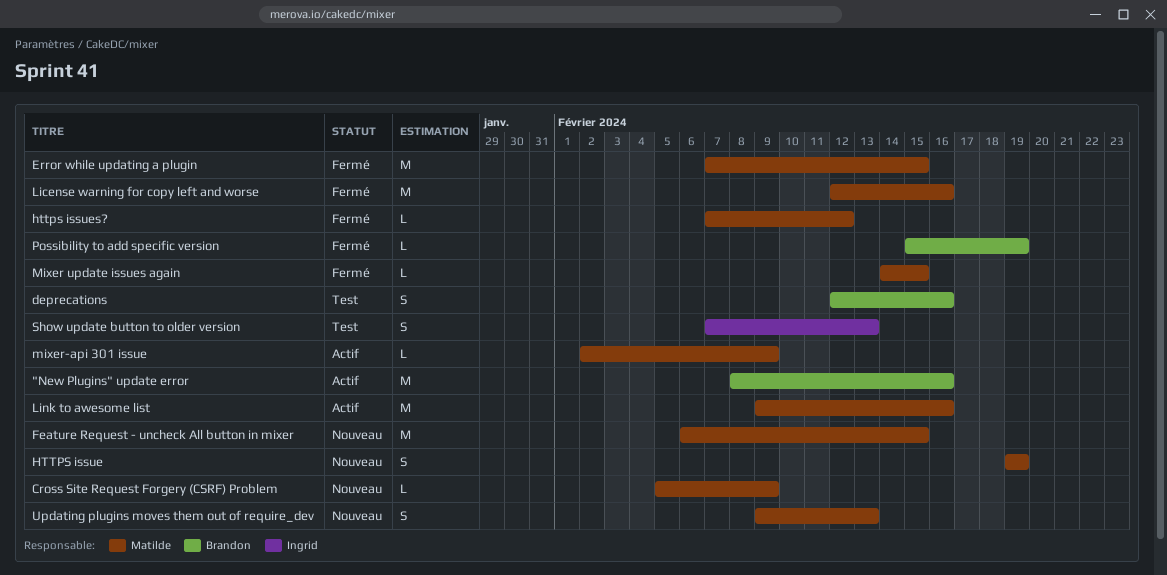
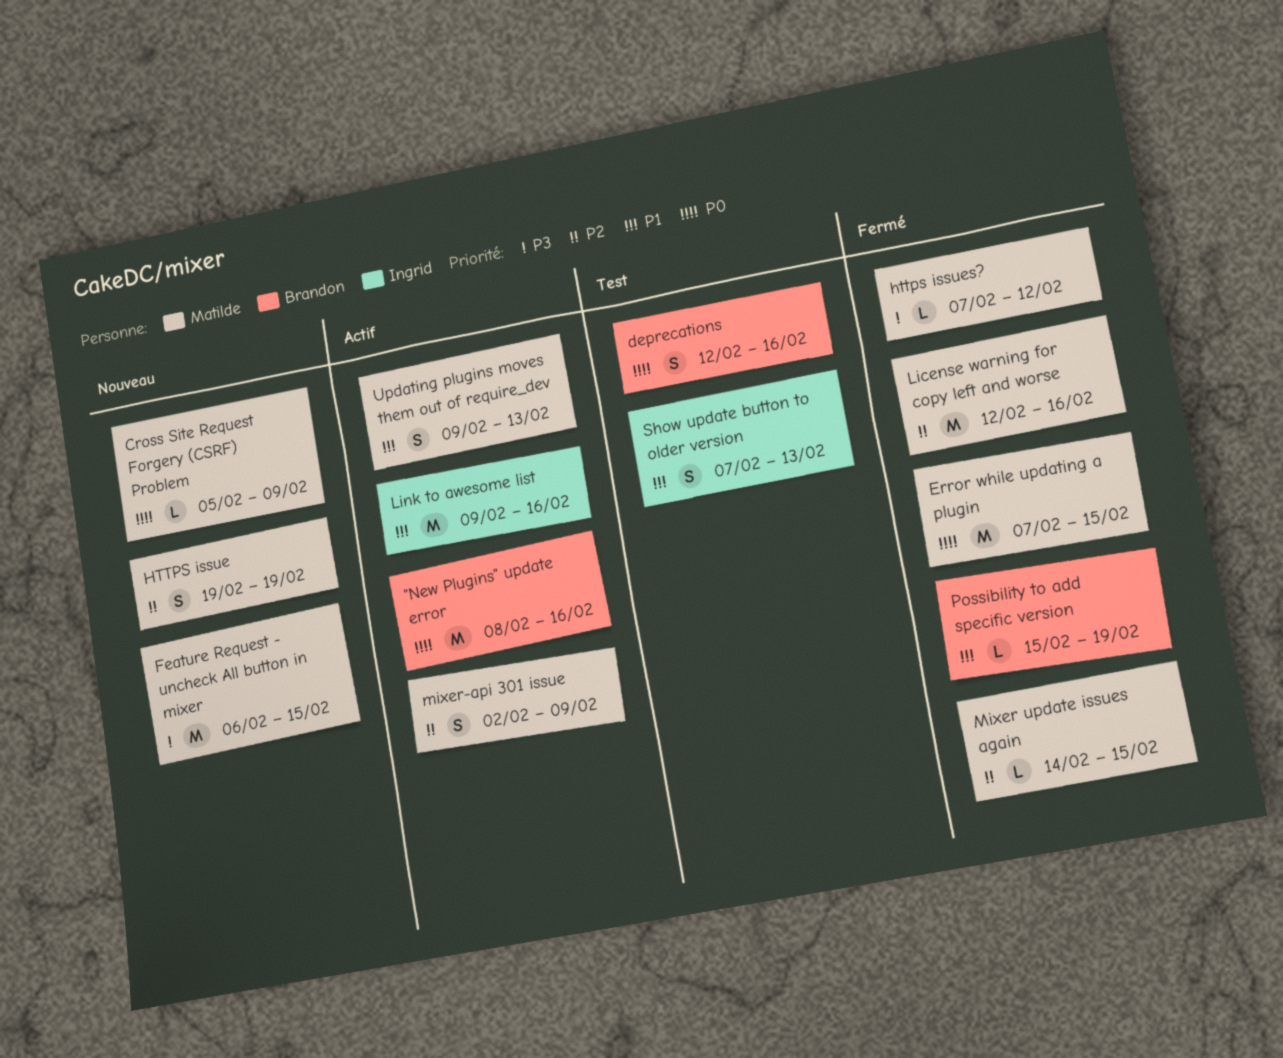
Link to awesome list, owner: Matilde -> Ingrid
mixer-api 301 issue, estimate: L -> S
Updating plugins moves them out of require_dev, status: Nouveau -> Actif

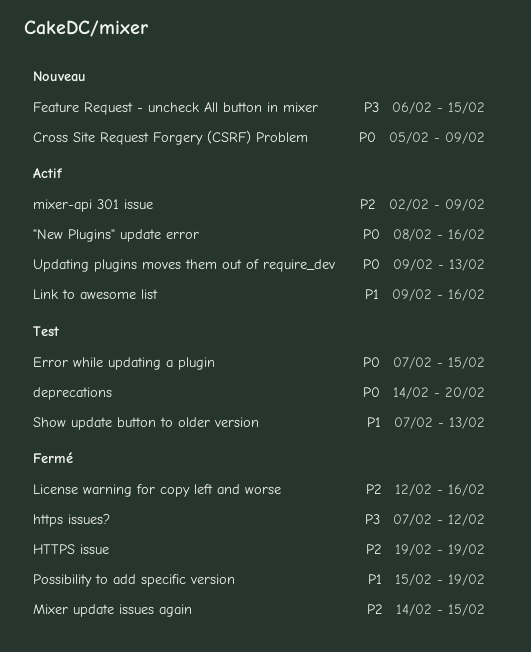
deprecations, start: Feb 12 -> Feb 14
deprecations, due: Feb 16 -> Feb 20
Error while updating a plugin, status: Fermé -> Test
HTTPS issue, status: Nouveau -> Fermé
Updating plugins moves them out of require_dev, priority: P1 -> P0

